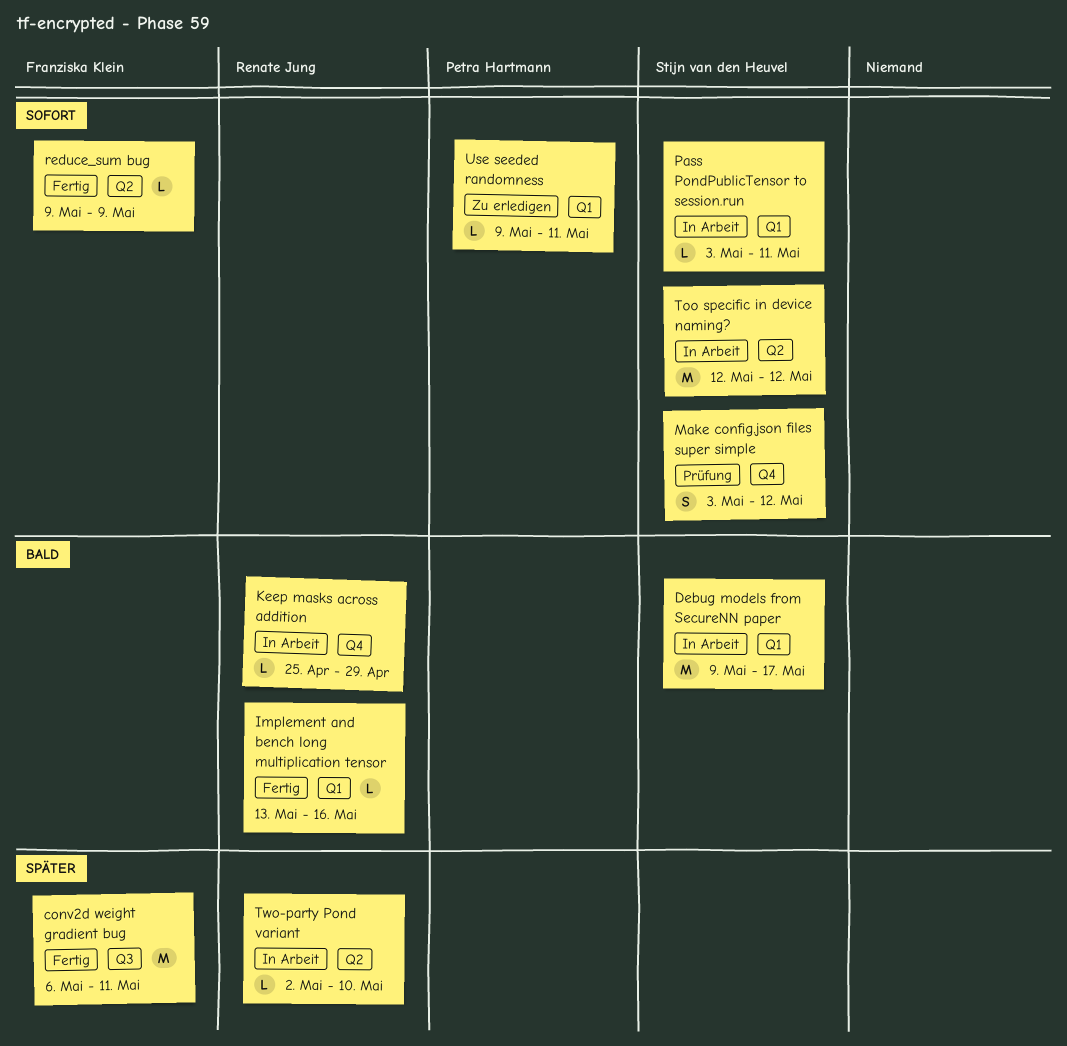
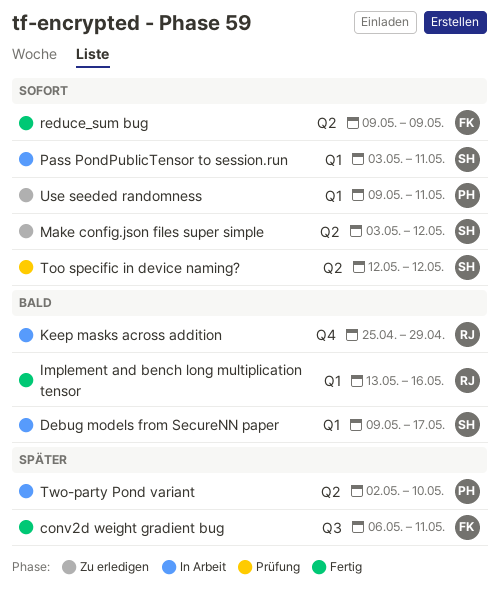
Make config.json files super simple, status: Prüfung -> Zu erledigen
Make config.json files super simple, label: Q4 -> Q2
Too specific in device naming?, status: In Arbeit -> Prüfung
Two-party Pond variant, owner: Renate Jung -> Petra Hartmann

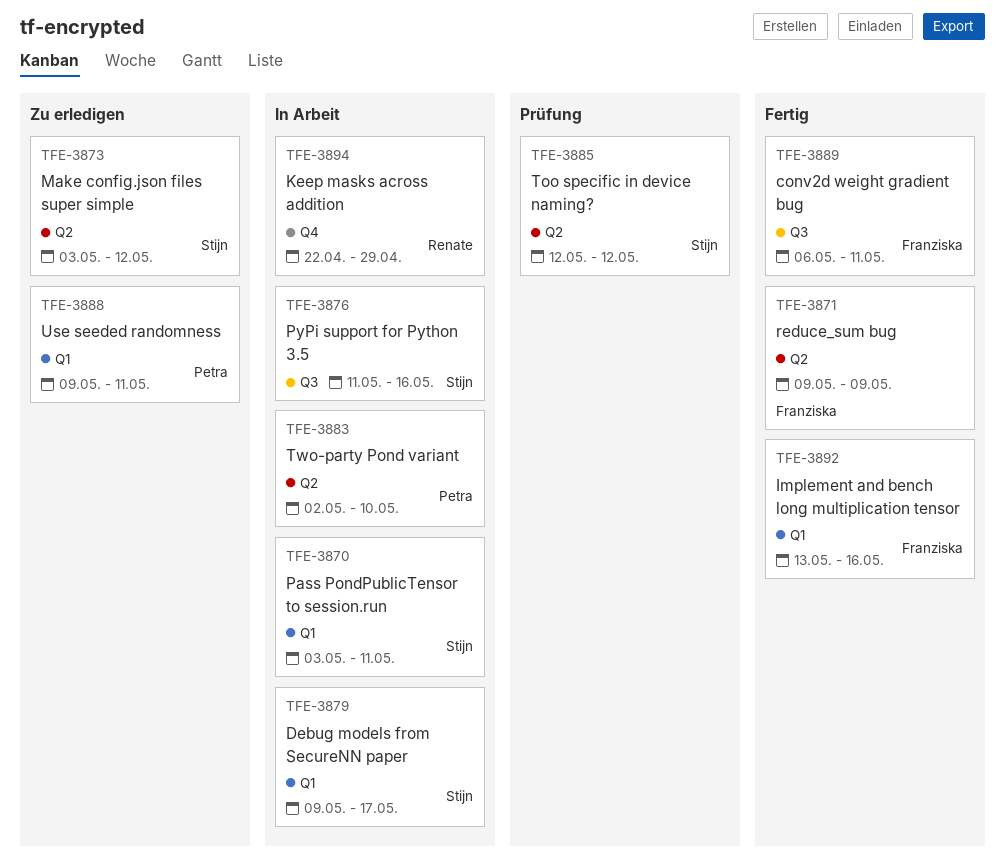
Implement and bench long multiplication tensor, owner: Renate -> Franziska
Keep masks across addition, start: Apr 25 -> Apr 22
PyPi support for Python 3.5: none -> present

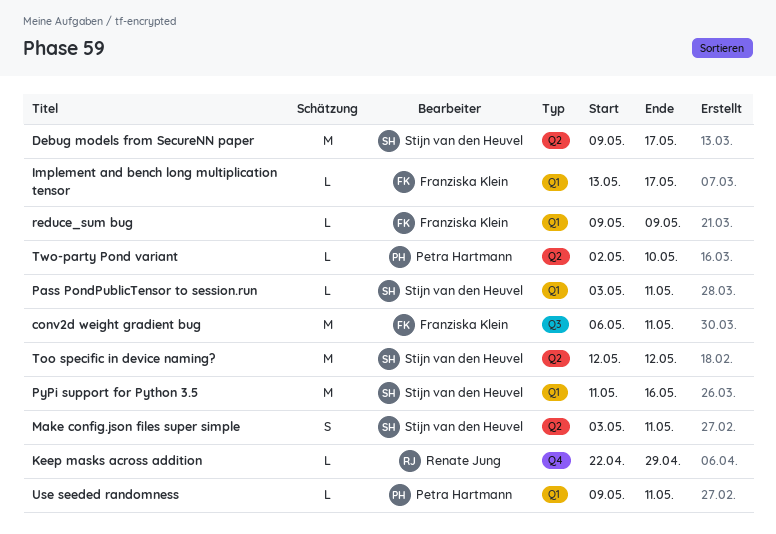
Debug models from SecureNN paper, label: Q1 -> Q2
Implement and bench long multiplication tensor, due: May 16 -> May 17
Make config.json files super simple, due: May 12 -> May 11
PyPi support for Python 3.5, label: Q3 -> Q1
reduce_sum bug, label: Q2 -> Q1

